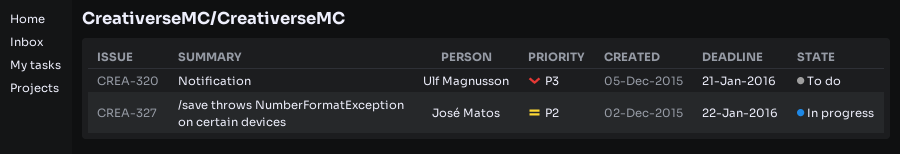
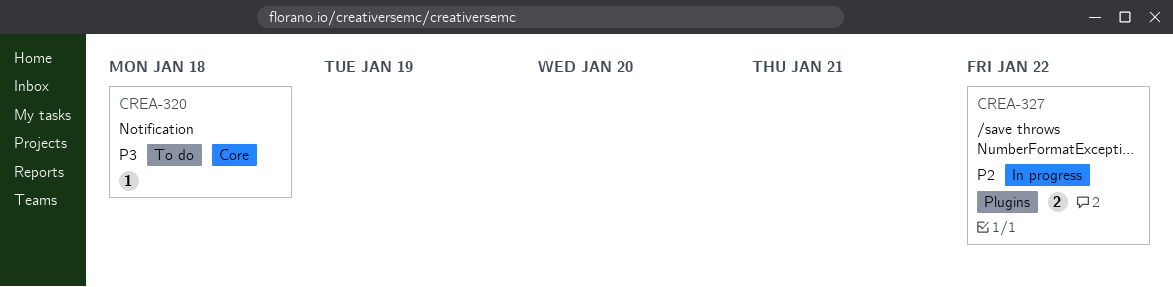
CREA-320, due: Jan 21 -> Jan 18

